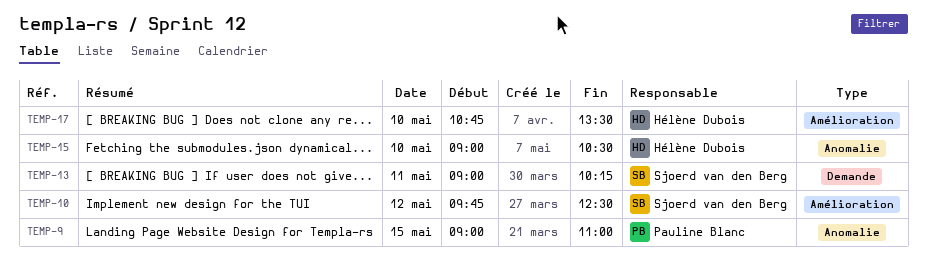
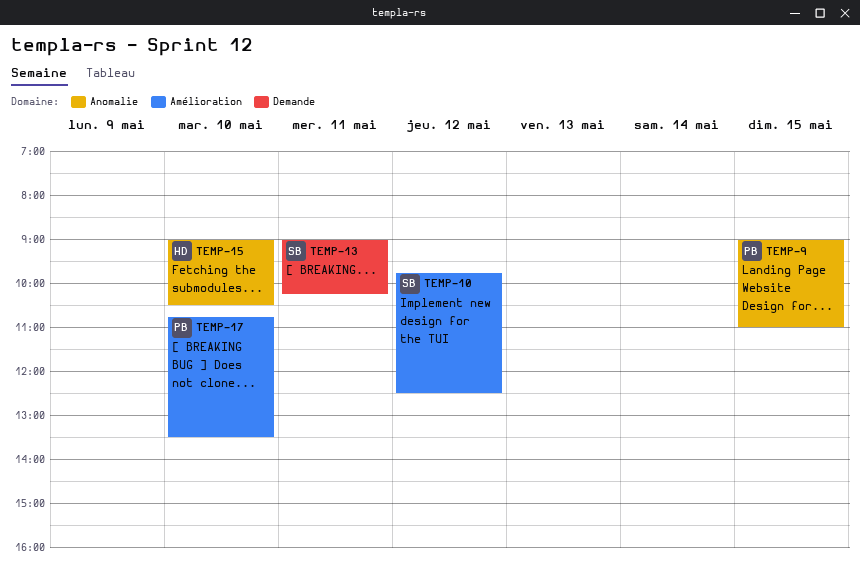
TEMP-17, owner: Hélène Dubois -> Pauline Blanc

